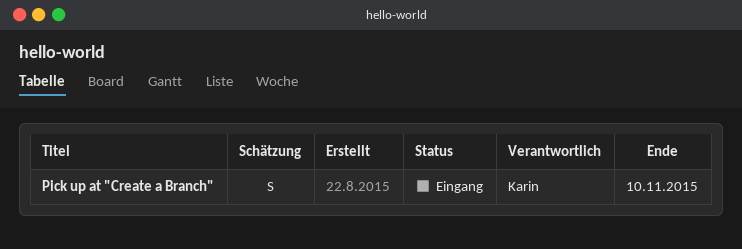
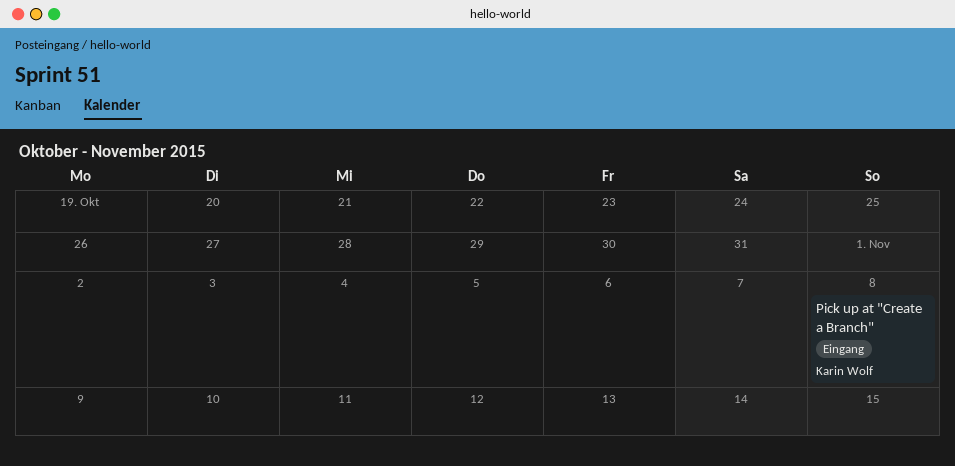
Pick up at "Create a Branch", due: Nov 10 -> Nov 8

